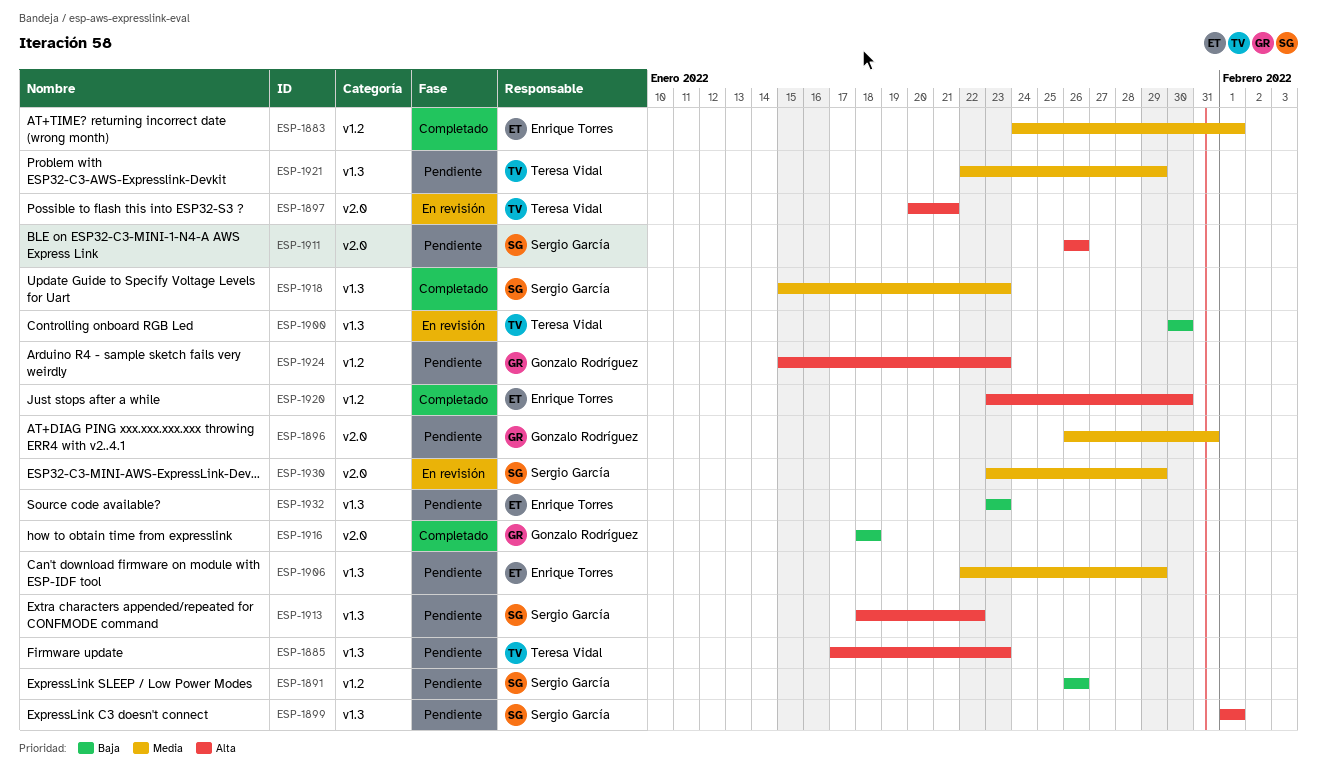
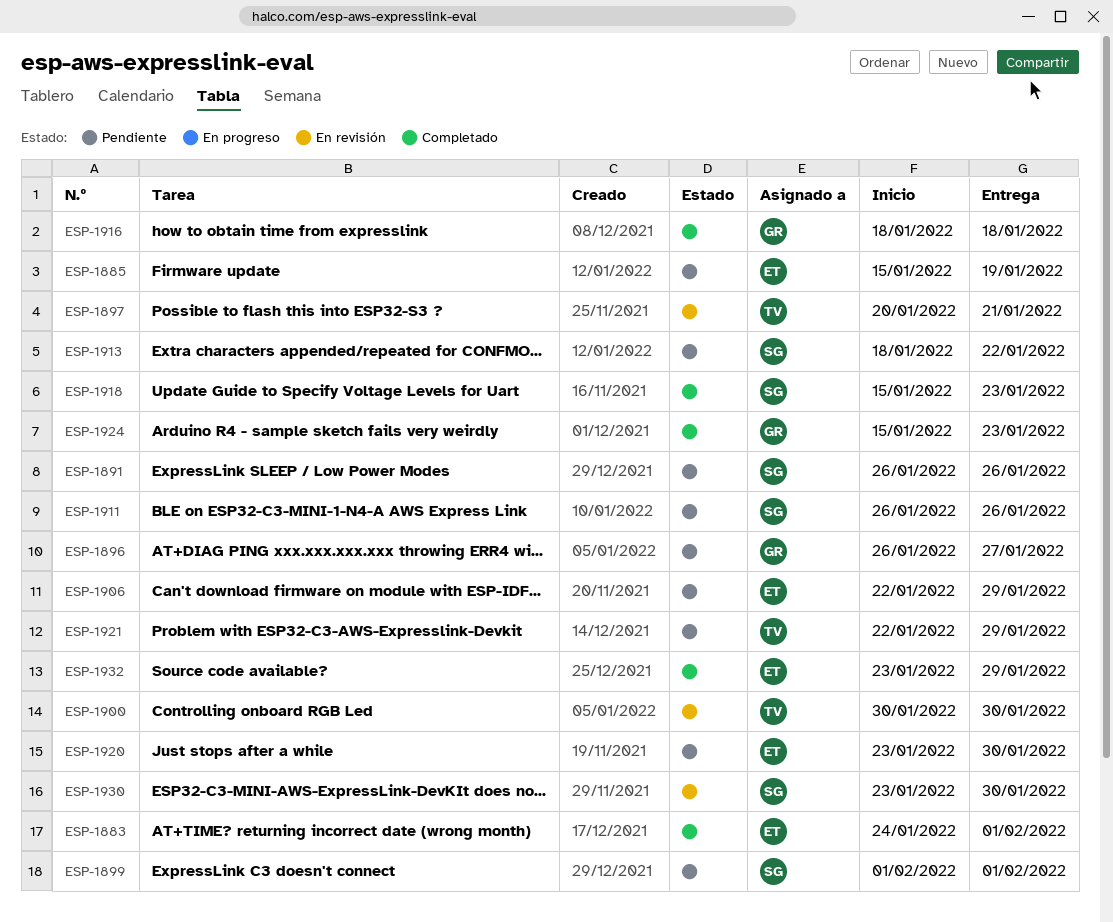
ESP-1885, owner: Teresa Vidal -> Enrique Torres
ESP-1885, start: Jan 17 -> Jan 15
ESP-1885, due: Jan 23 -> Jan 19
ESP-1896, due: Jan 31 -> Jan 27
ESP-1920, status: Completado -> Pendiente
ESP-1924, status: Pendiente -> Completado
ESP-1930, due: Jan 29 -> Jan 30
ESP-1932, status: Pendiente -> Completado
ESP-1932, due: Jan 23 -> Jan 29

